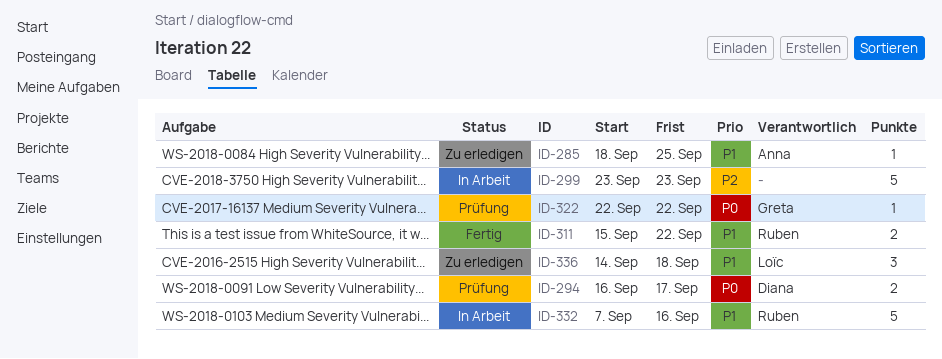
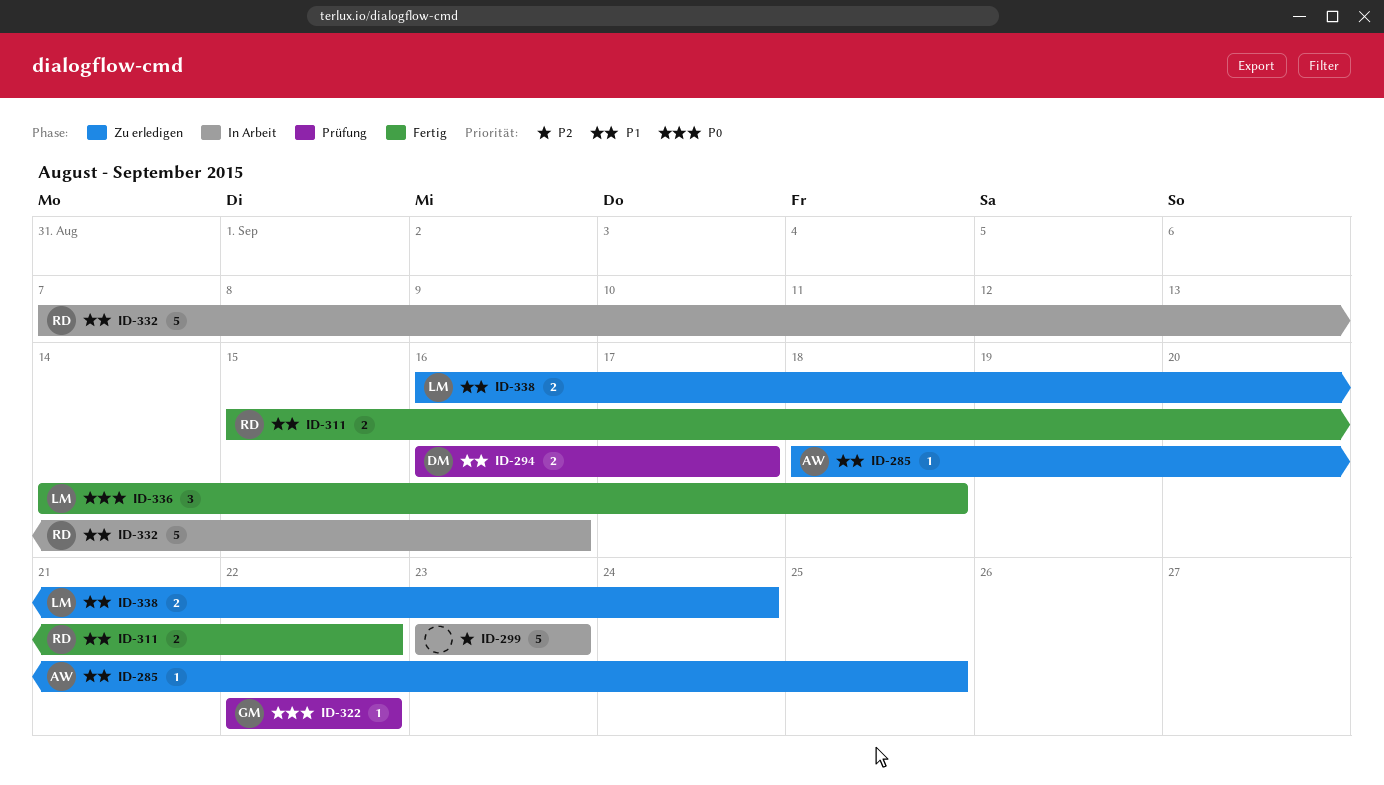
ID-294, priority: P0 -> P1
ID-336, status: Zu erledigen -> Fertig
ID-336, priority: P1 -> P0
ID-338: none -> present

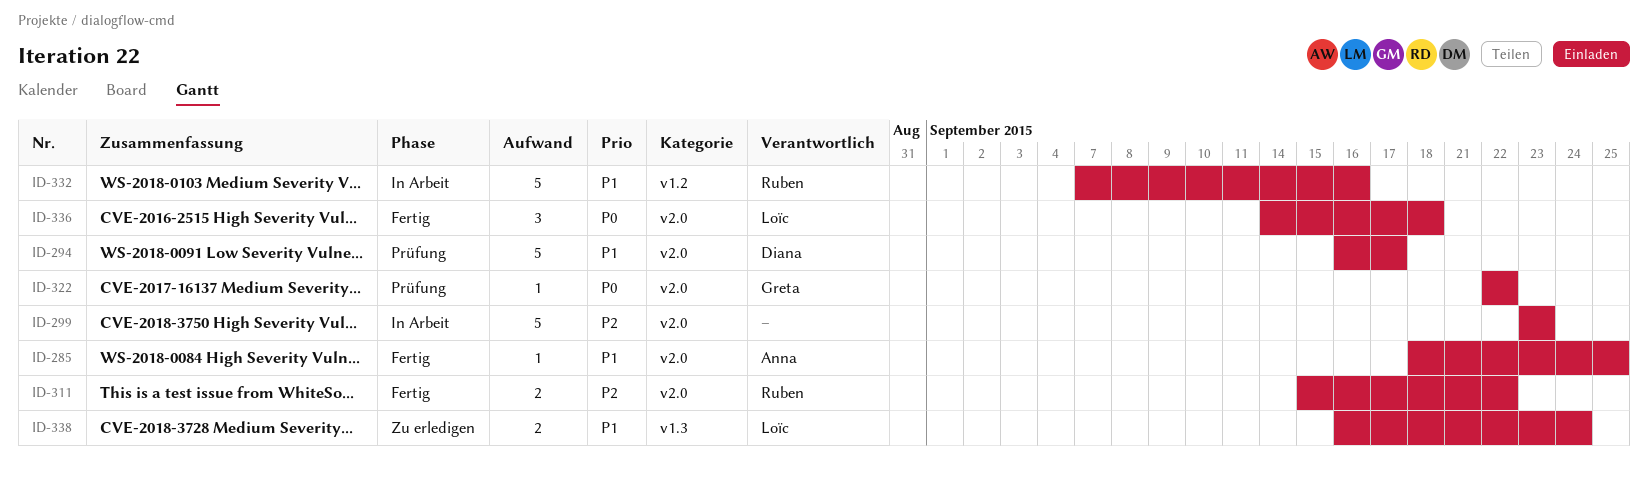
ID-285, status: Zu erledigen -> Fertig
ID-294, estimate: 2 -> 5
ID-311, priority: P1 -> P2

